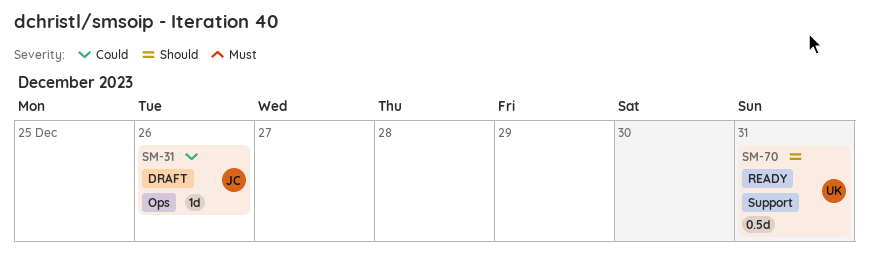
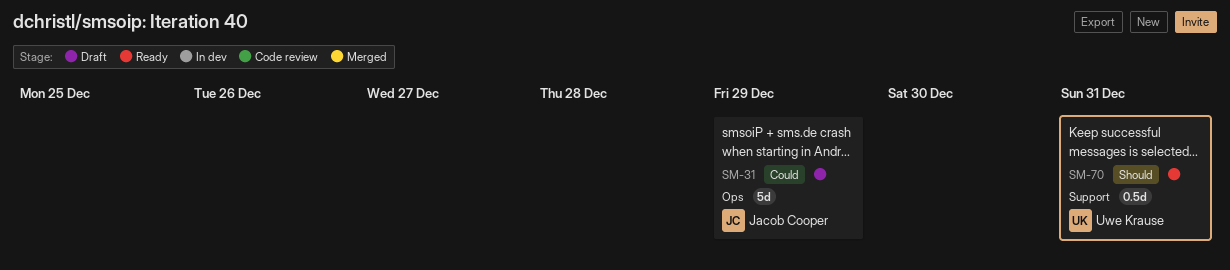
SM-31, estimate: 1d -> 5d
SM-31, due: Dec 26 -> Dec 29

